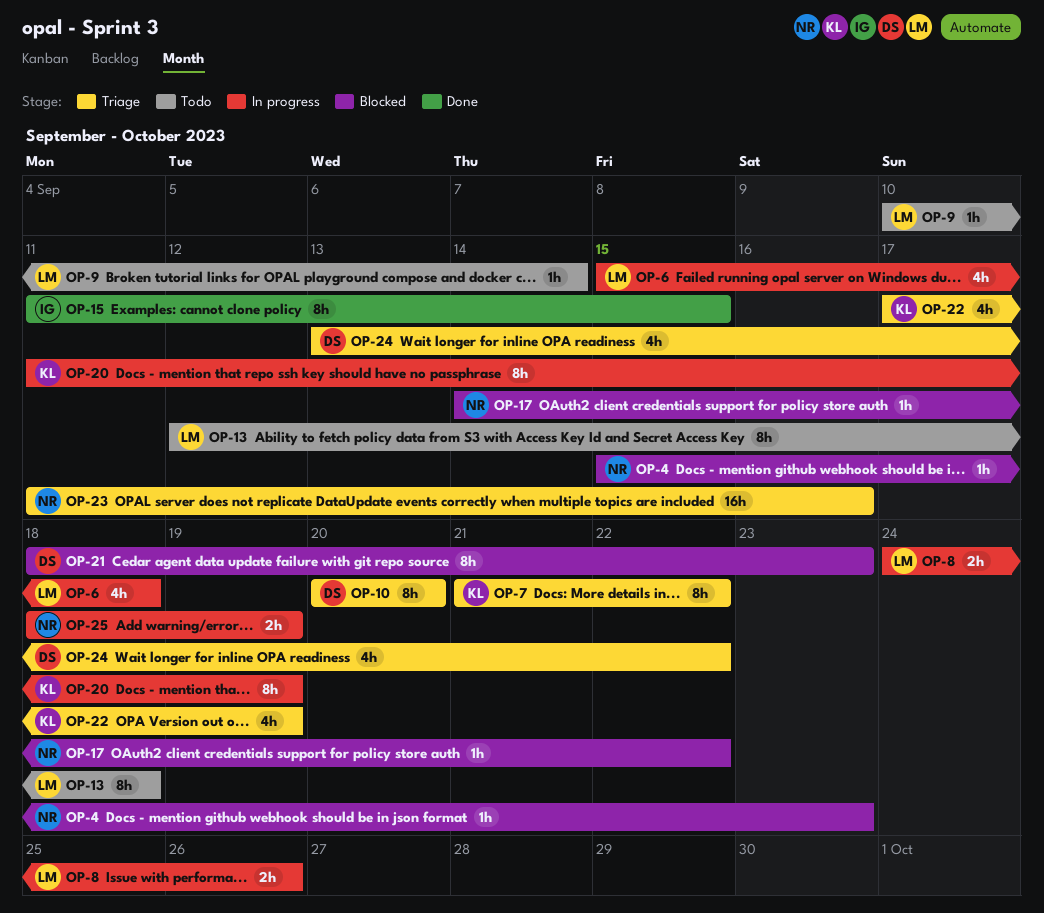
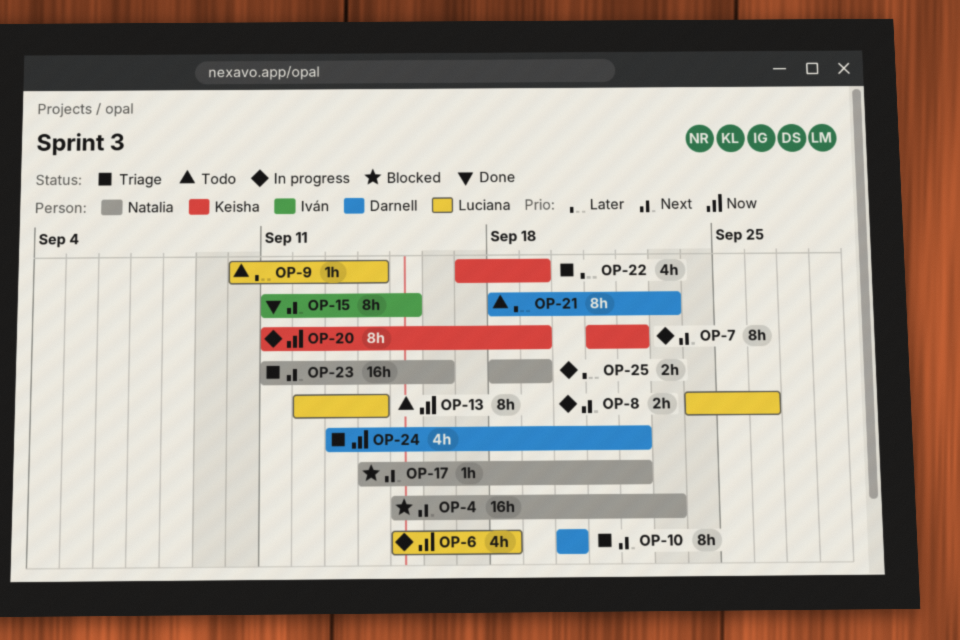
OP-4, estimate: 1h -> 16h
OP-7, status: Triage -> In progress
OP-13, due: Sep 18 -> Sep 14
OP-21, status: Blocked -> Todo

